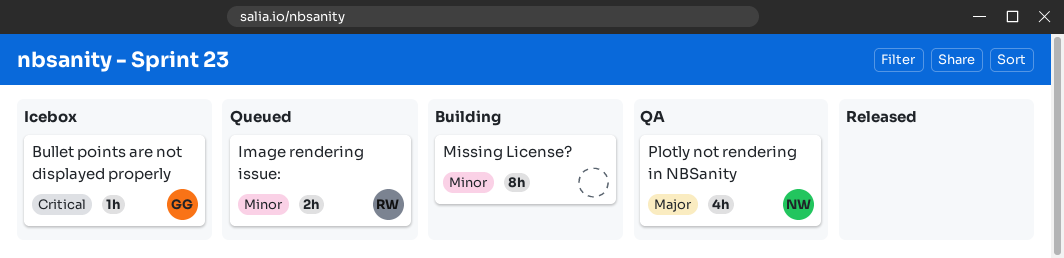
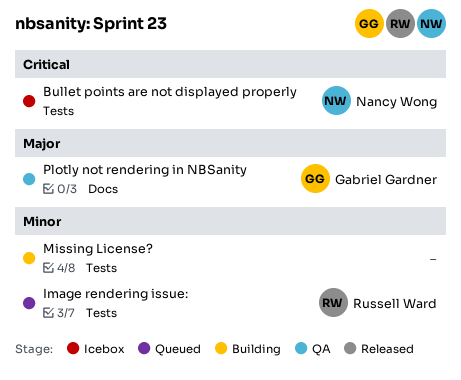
Bullet points are not displayed properly, owner: Gabriel Gardner -> Nancy Wong
Plotly not rendering in NBSanity, owner: Nancy Wong -> Gabriel Gardner

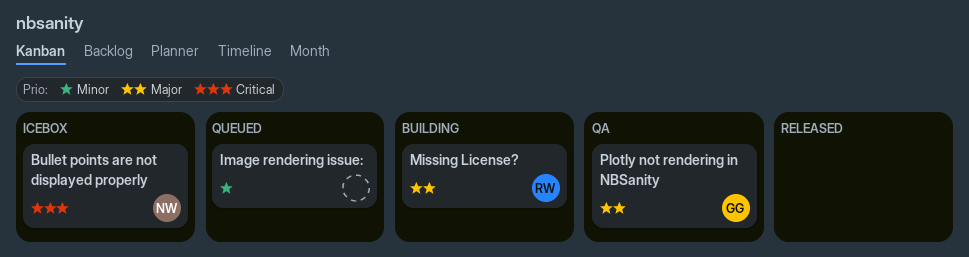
Image rendering issue:, owner: Russell Ward -> none
Missing License?, owner: none -> Russell Ward
Missing License?, priority: Minor -> Major

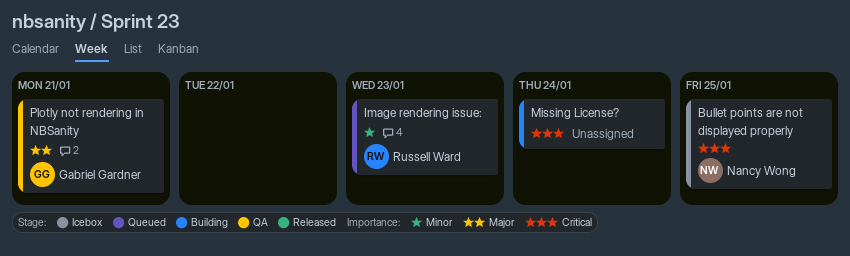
Image rendering issue:, owner: none -> Russell Ward
Missing License?, owner: Russell Ward -> none
Missing License?, priority: Major -> Critical

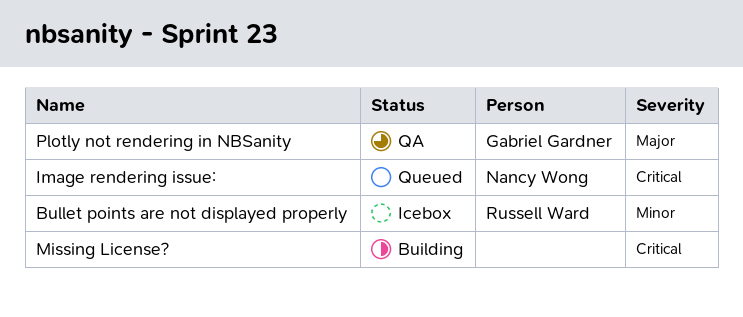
Bullet points are not displayed properly, owner: Nancy Wong -> Russell Ward
Bullet points are not displayed properly, priority: Critical -> Minor
Image rendering issue:, owner: Russell Ward -> Nancy Wong
Image rendering issue:, priority: Minor -> Critical

